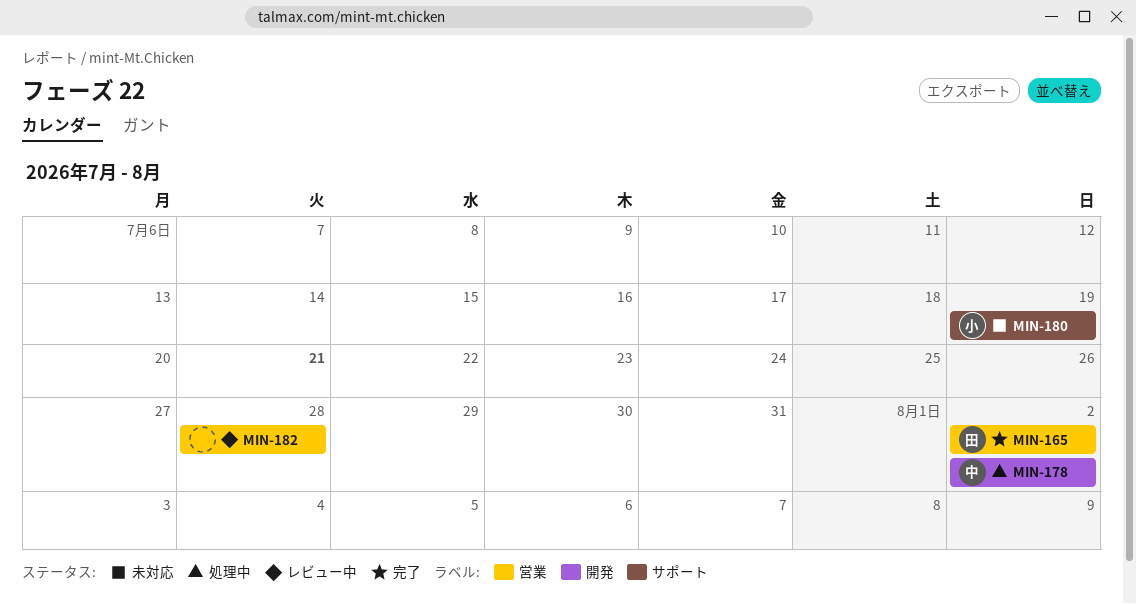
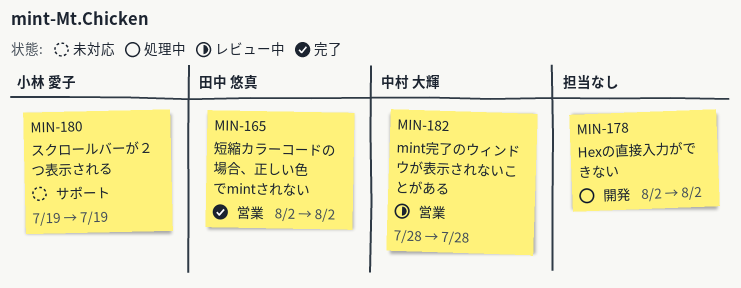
MIN-178, owner: 中村 大輝 -> none
MIN-182, owner: none -> 中村 大輝

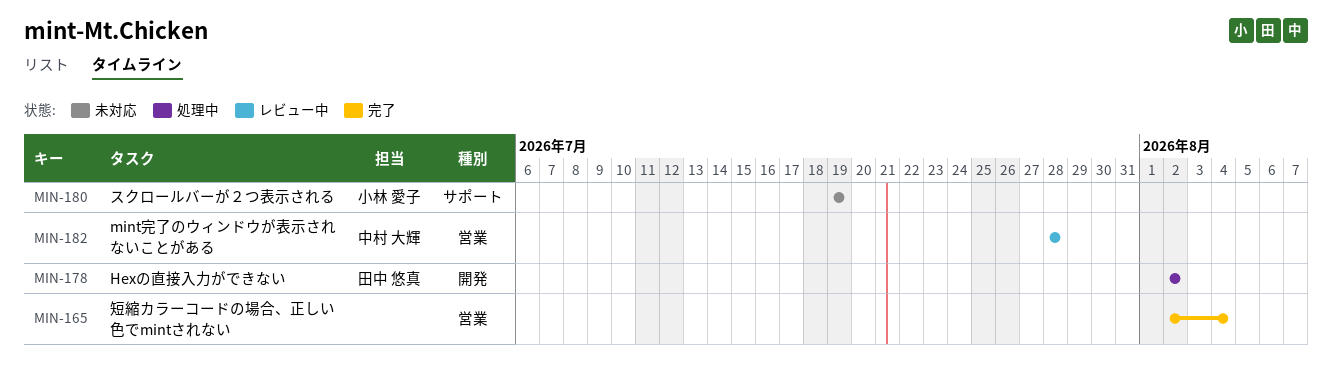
MIN-165, owner: 田中 悠真 -> none
MIN-165, due: Aug 2 -> Aug 4
MIN-178, owner: none -> 田中 悠真

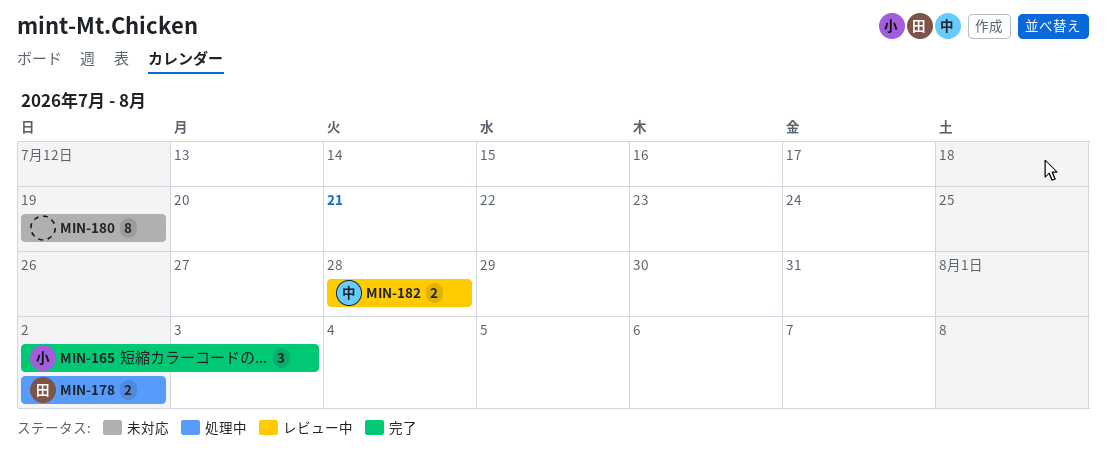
MIN-165, owner: none -> 小林 愛子
MIN-165, due: Aug 4 -> Aug 3
MIN-180, owner: 小林 愛子 -> none

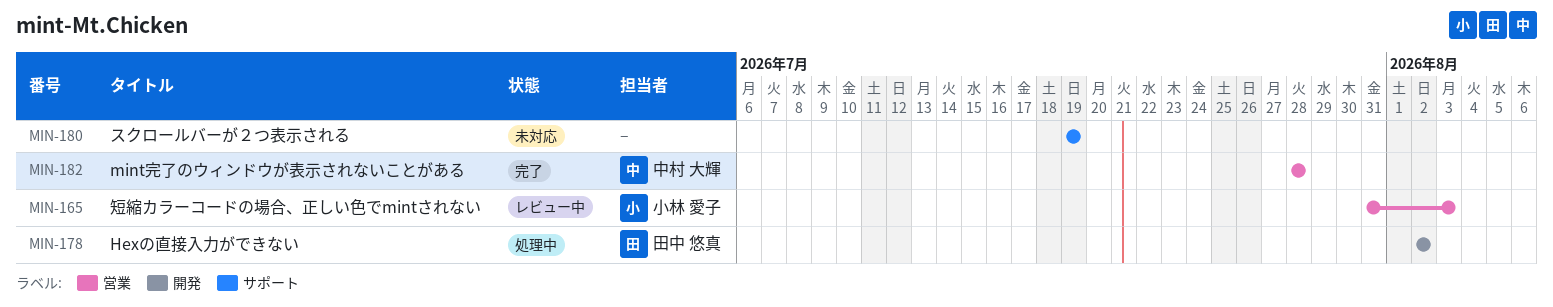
MIN-165, status: 完了 -> レビュー中
MIN-165, start: Aug 2 -> Jul 31
MIN-182, status: レビュー中 -> 完了

